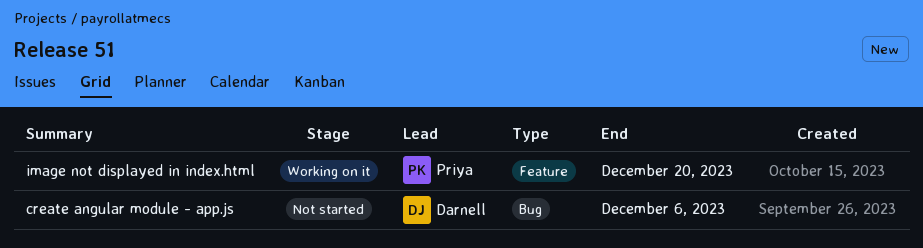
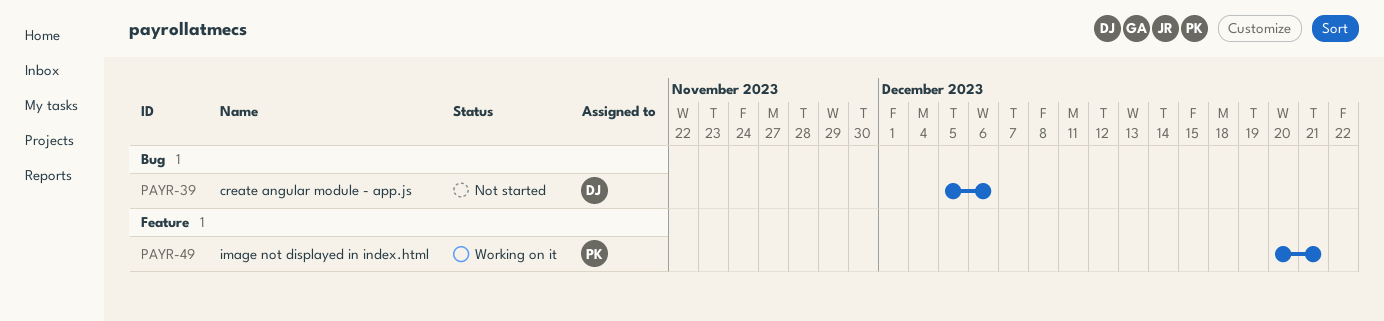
image not displayed in index.html, due: Dec 20 -> Dec 21

